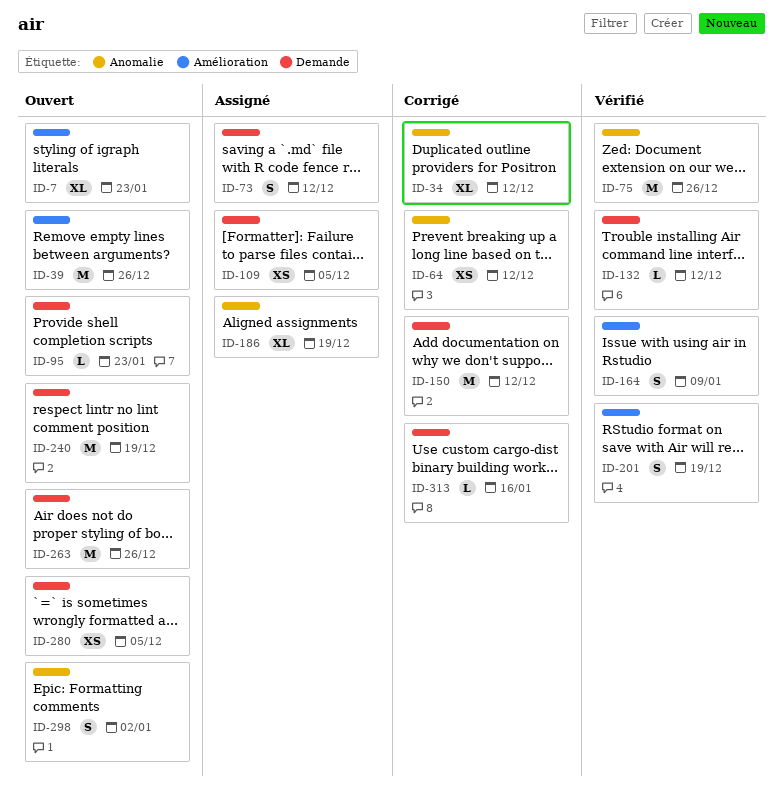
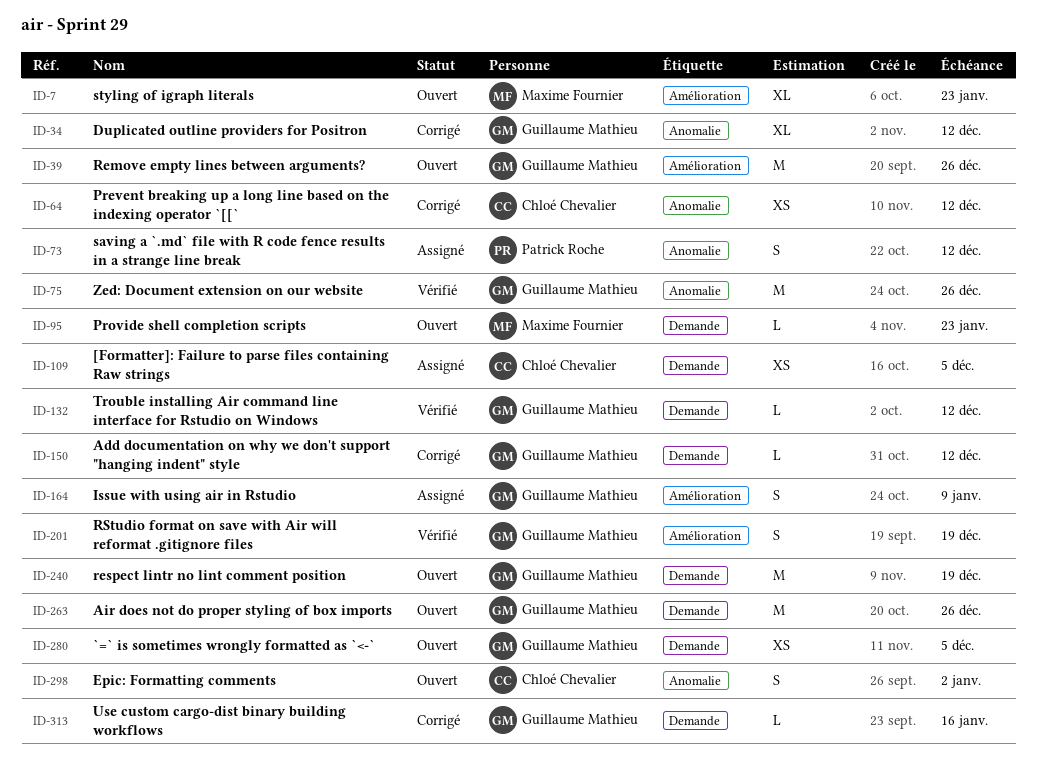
ID-73, label: Demande -> Anomalie
ID-150, estimate: M -> L
ID-164, status: Vérifié -> Assigné
ID-186: present -> none

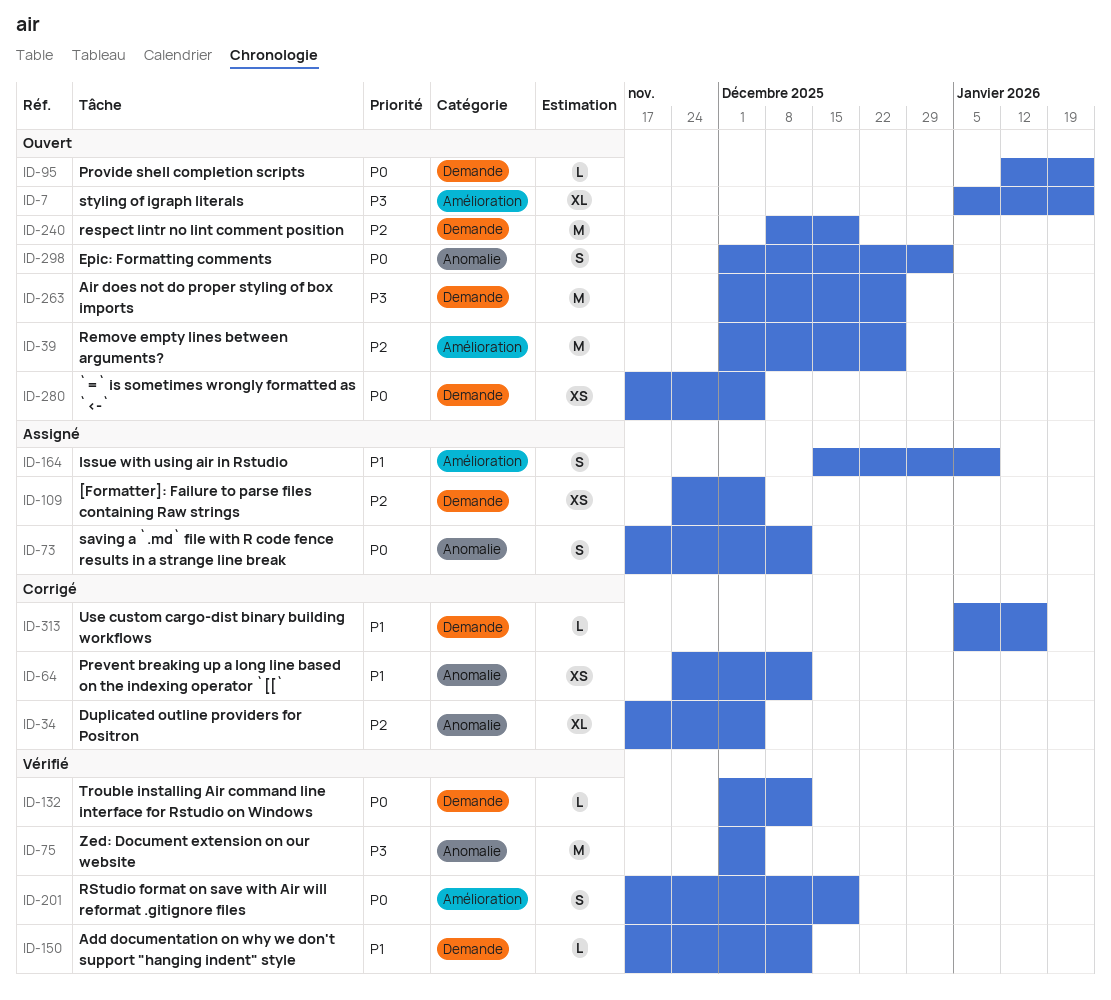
ID-34, due: Dec 12 -> Dec 5
ID-75, due: Dec 26 -> Dec 5
ID-150, status: Corrigé -> Vérifié

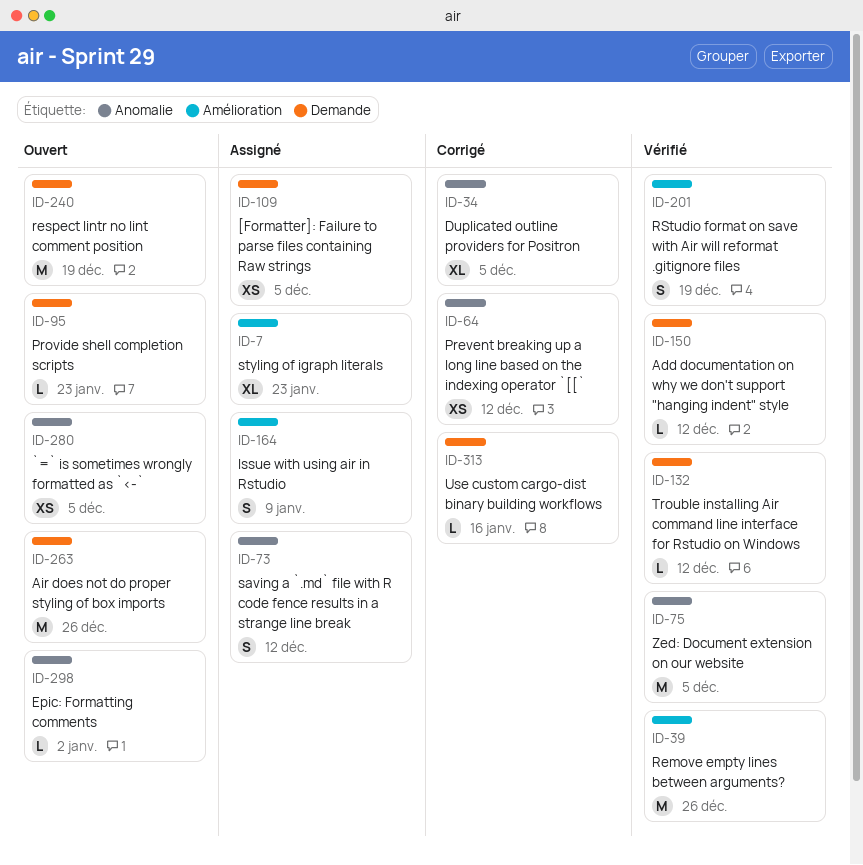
ID-7, status: Ouvert -> Assigné
ID-39, status: Ouvert -> Vérifié
ID-280, label: Demande -> Anomalie
ID-298, estimate: S -> L

